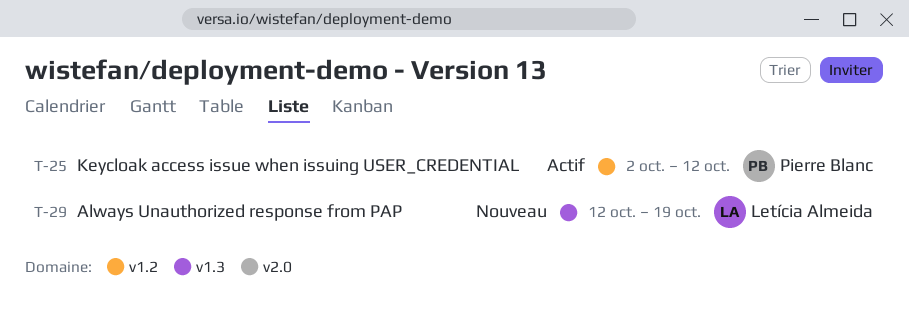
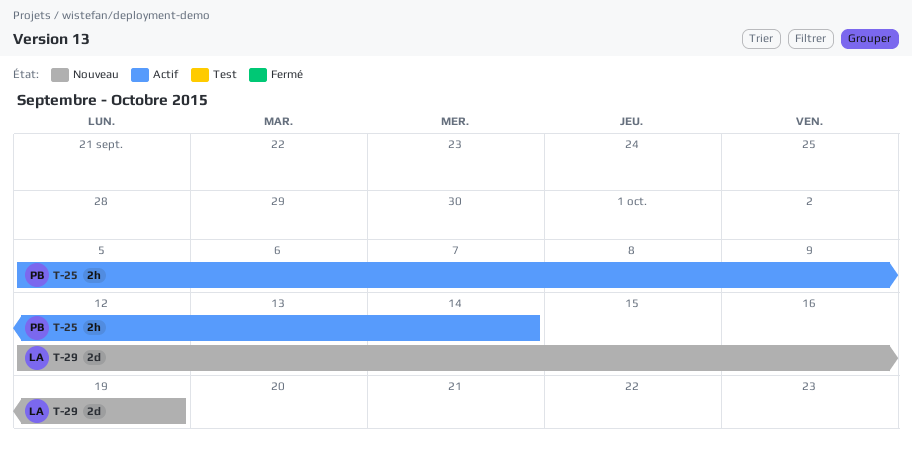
T-25, start: Oct 2 -> Oct 5
T-25, due: Oct 12 -> Oct 14

